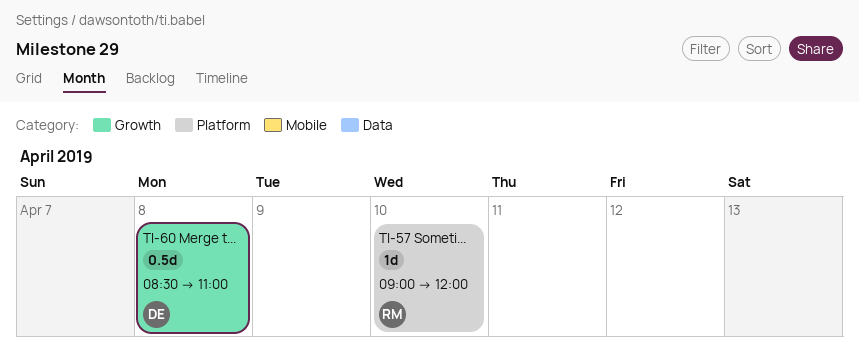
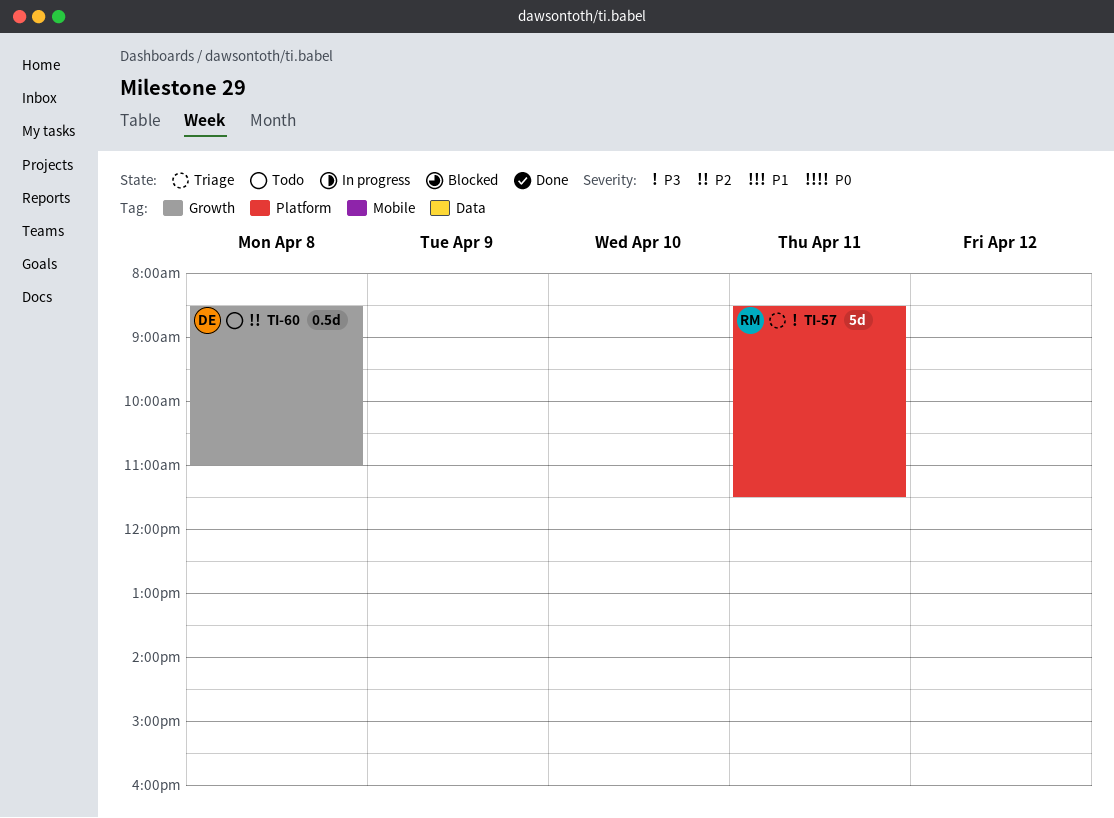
TI-57, estimate: 1d -> 5d
TI-57, day: Apr 10 -> Apr 11
TI-57, begins: 09:00 -> 08:30
TI-57, ends: 12:00 -> 11:30

